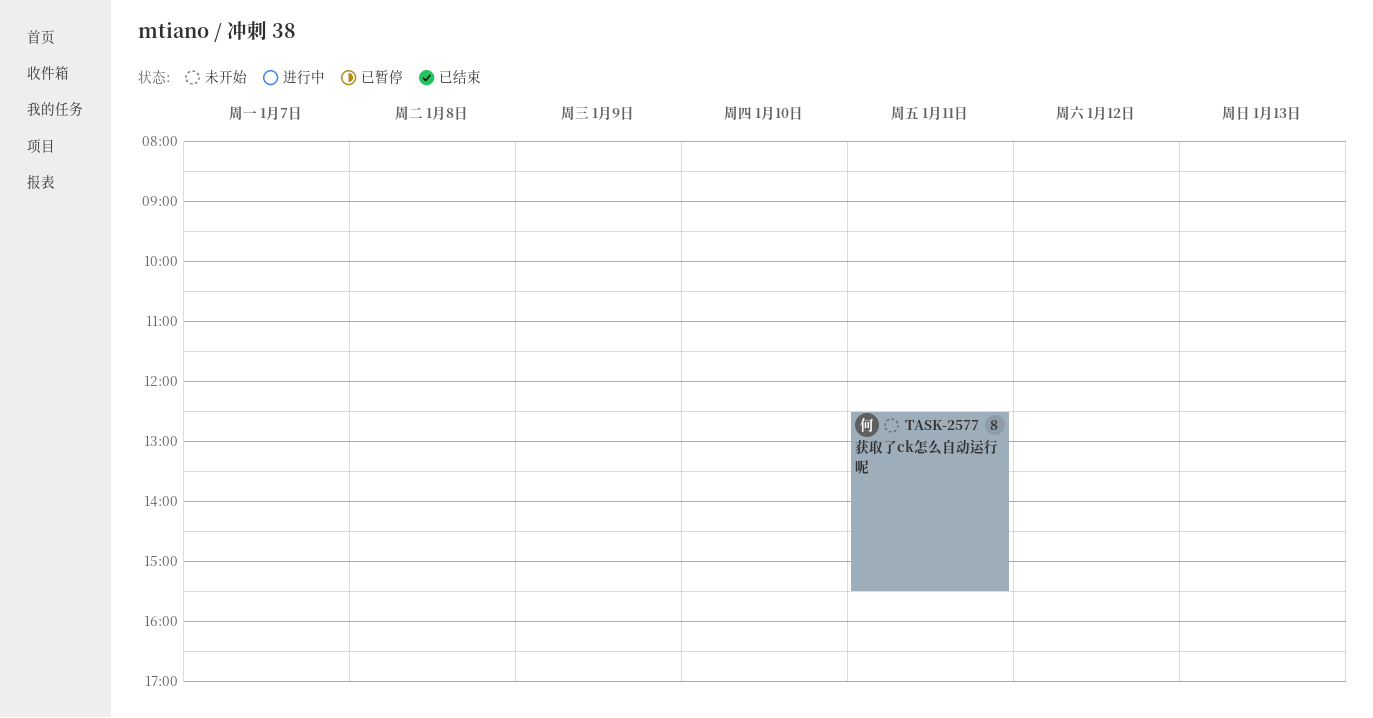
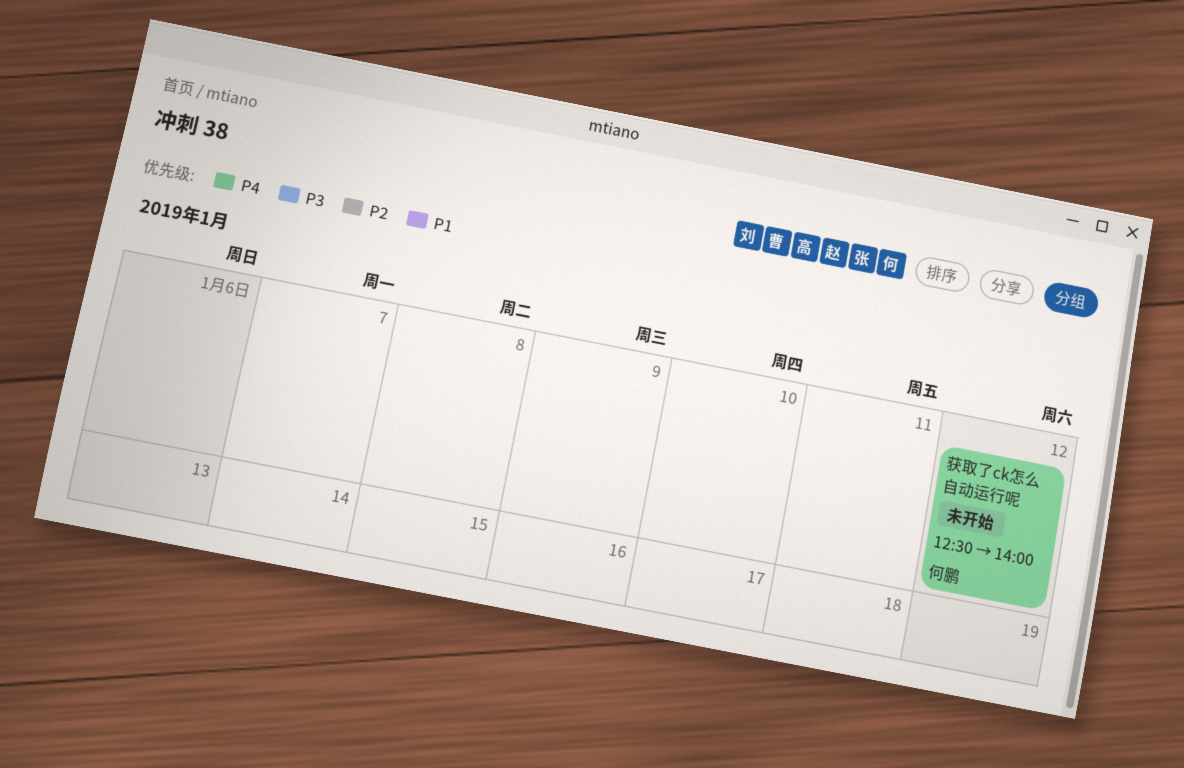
获取了ck怎么自动运行呢, day: Jan 11 -> Jan 12
获取了ck怎么自动运行呢, ends: 15:30 -> 14:00

